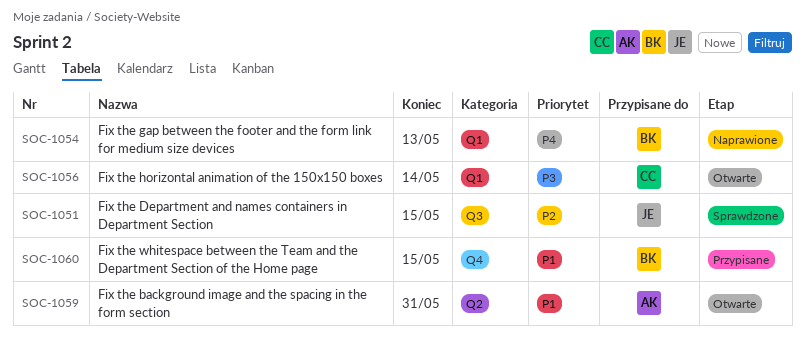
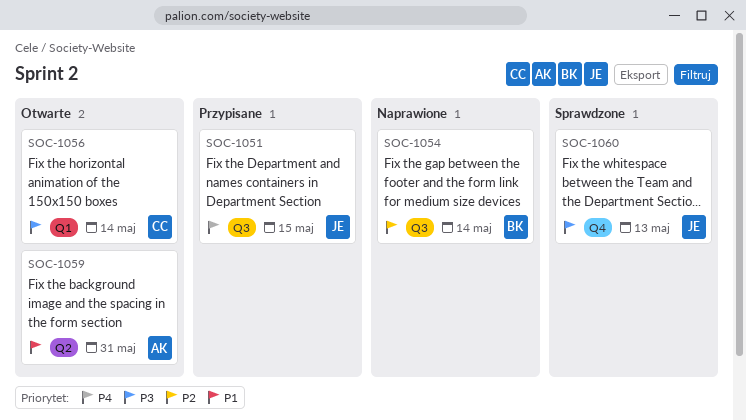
SOC-1051, status: Sprawdzone -> Przypisane
SOC-1051, priority: P2 -> P4
SOC-1054, priority: P4 -> P2
SOC-1054, label: Q1 -> Q3
SOC-1054, due: May 13 -> May 14
SOC-1060, status: Przypisane -> Sprawdzone
SOC-1060, owner: BK -> JE
SOC-1060, priority: P1 -> P3
SOC-1060, due: May 15 -> May 13

